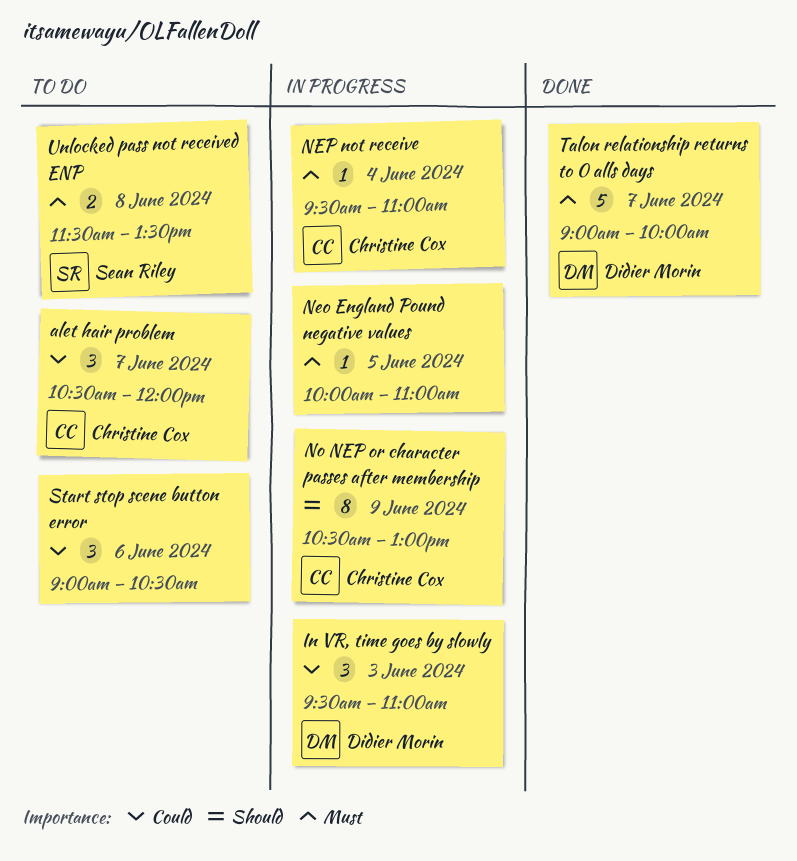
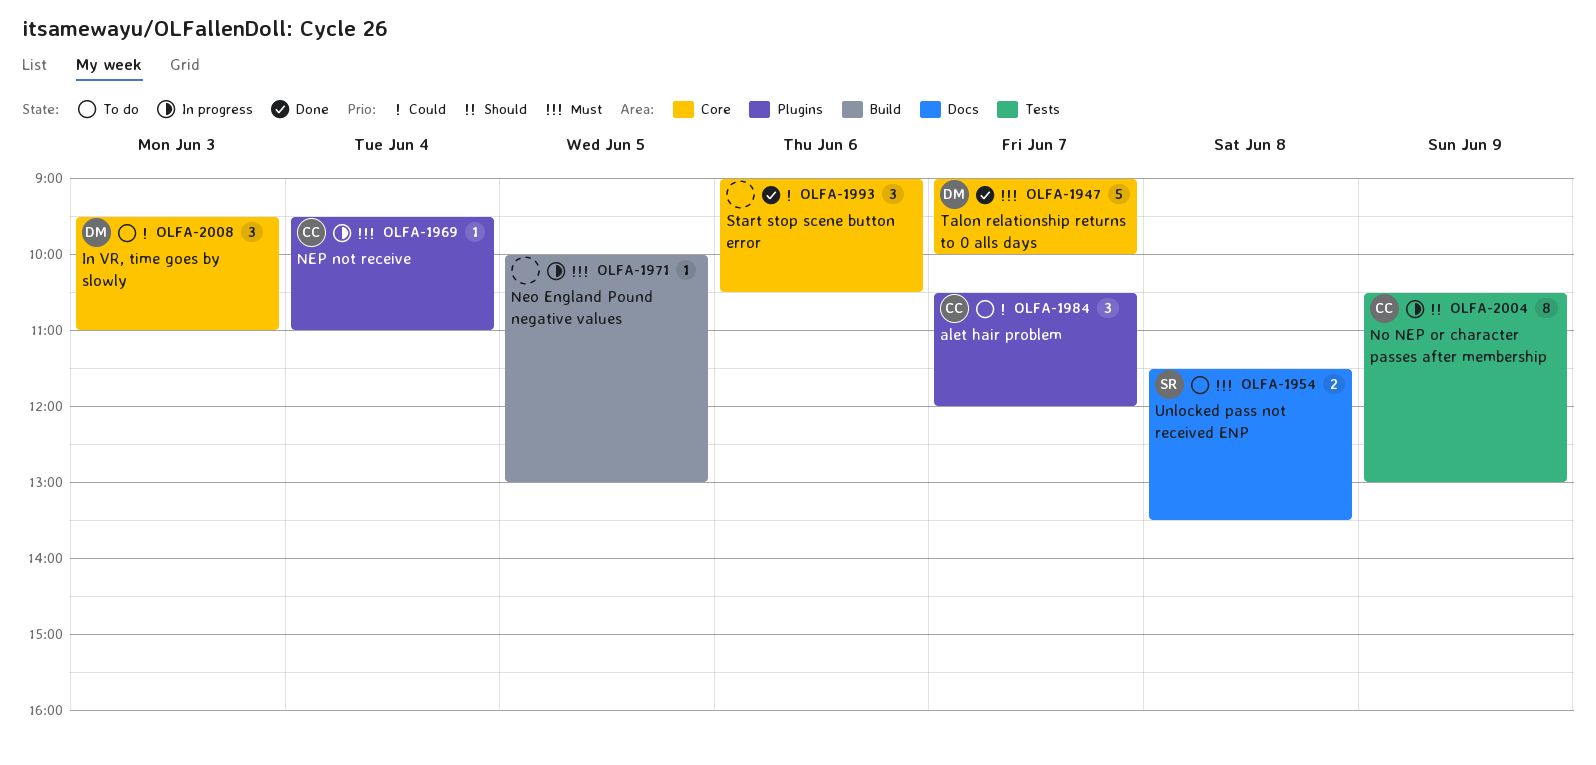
In VR, time goes by slowly, status: In progress -> To do
Neo England Pound negative values, ends: 11:00 -> 13:00
Start stop scene button error, status: To do -> Done

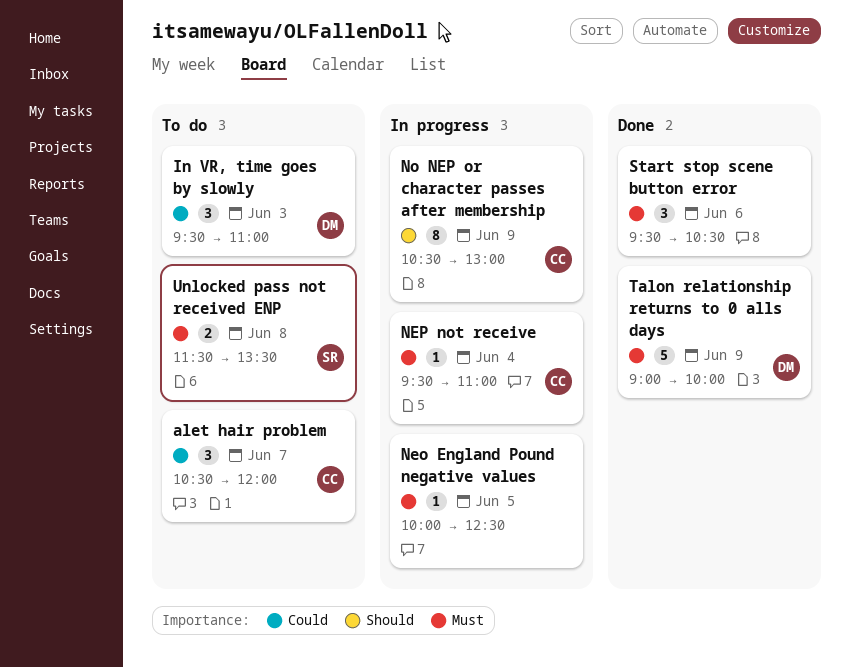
Neo England Pound negative values, ends: 13:00 -> 12:30
Start stop scene button error, priority: Could -> Must
Start stop scene button error, begins: 09:00 -> 09:30
Talon relationship returns to 0 alls days, day: Jun 7 -> Jun 9

